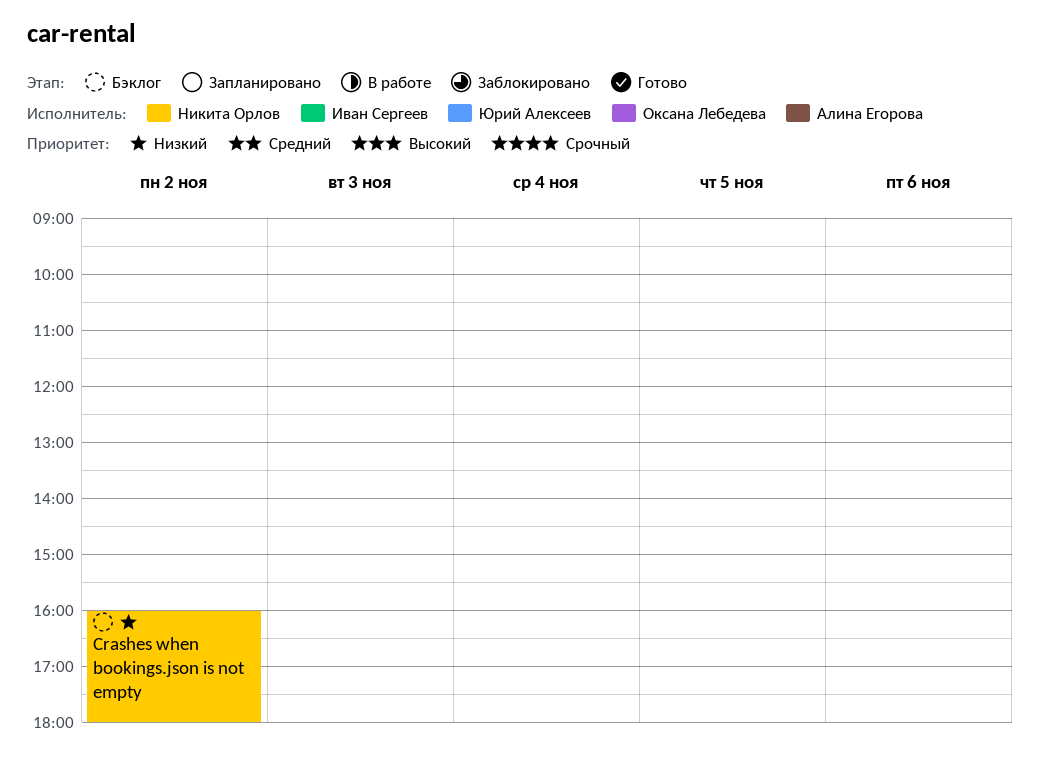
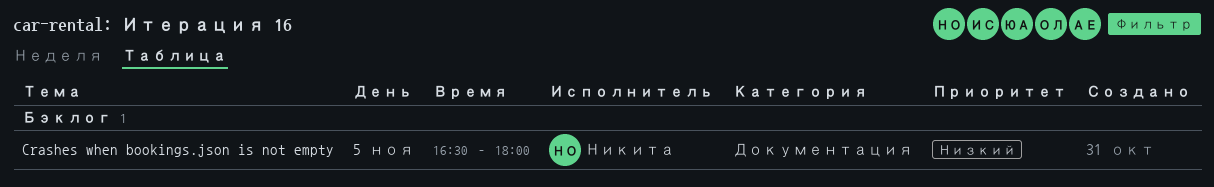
Crashes when bookings.json is not empty, day: Nov 2 -> Nov 5
Crashes when bookings.json is not empty, begins: 16:00 -> 16:30

